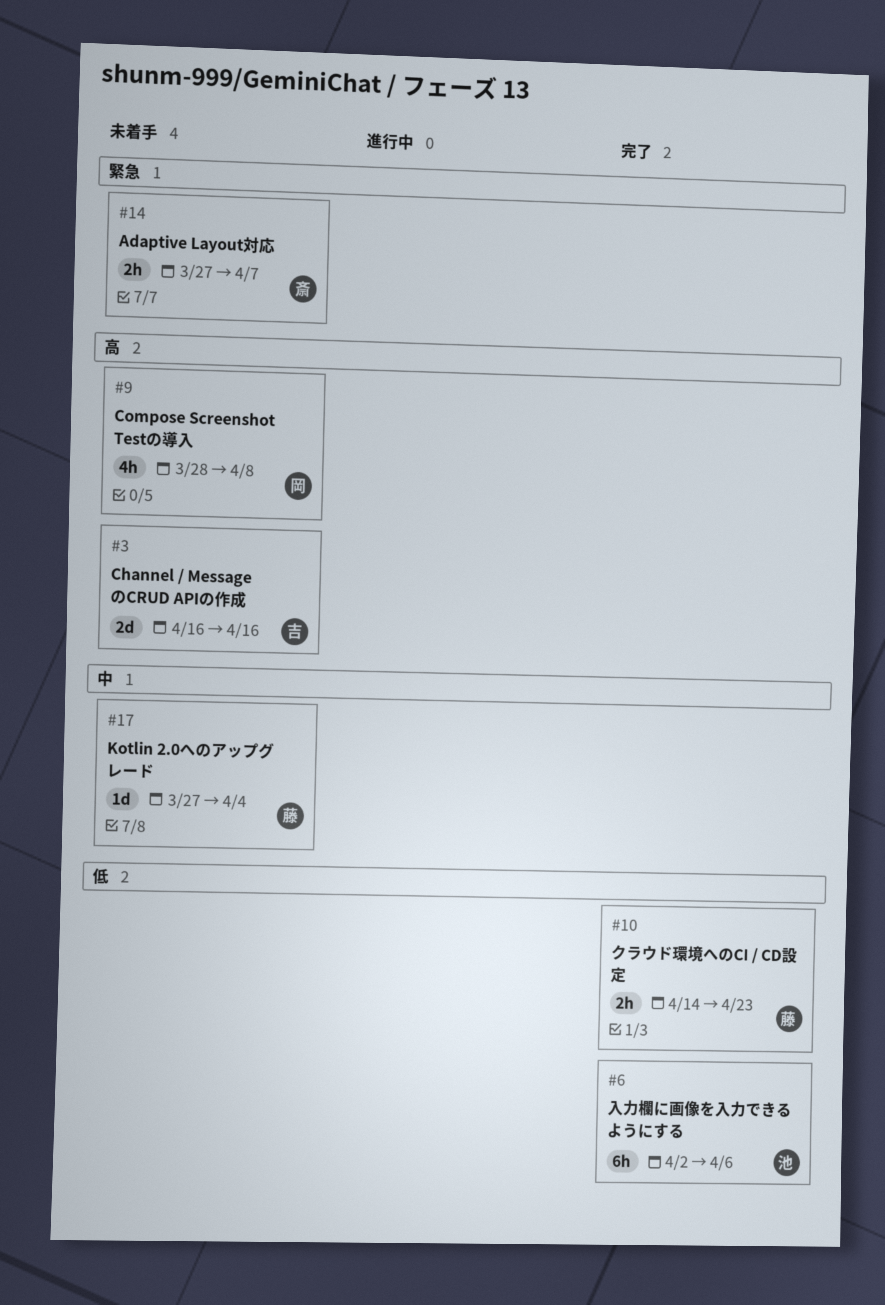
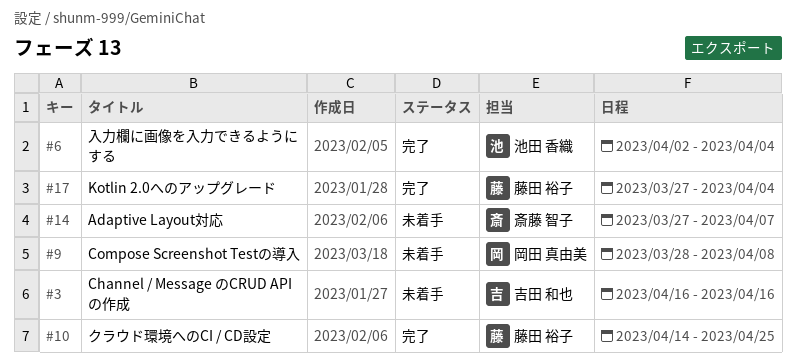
#6, due: Apr 6 -> Apr 4
#10, due: Apr 23 -> Apr 25
#17, status: 未着手 -> 完了

